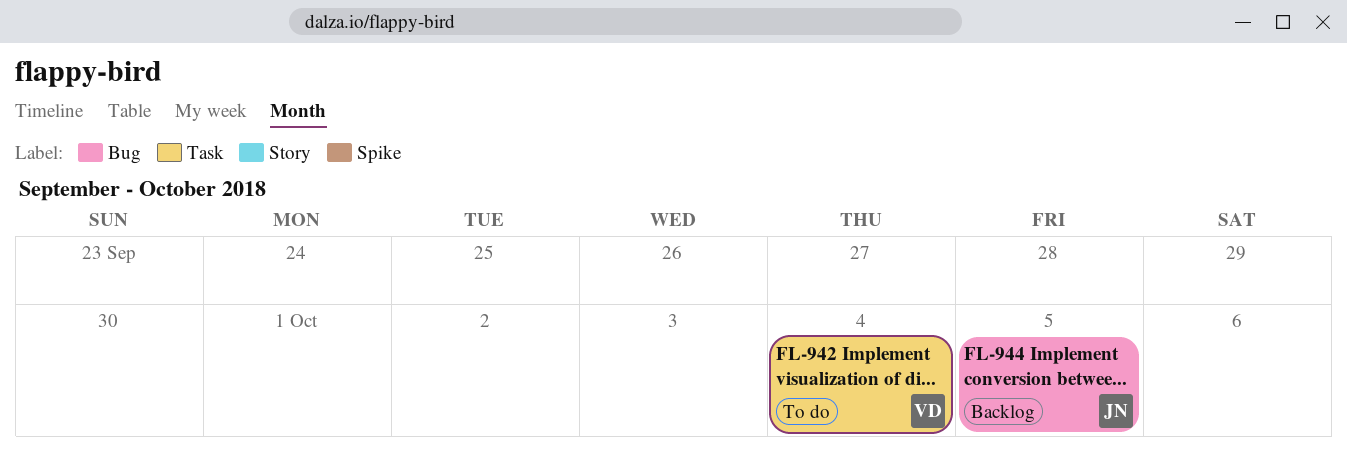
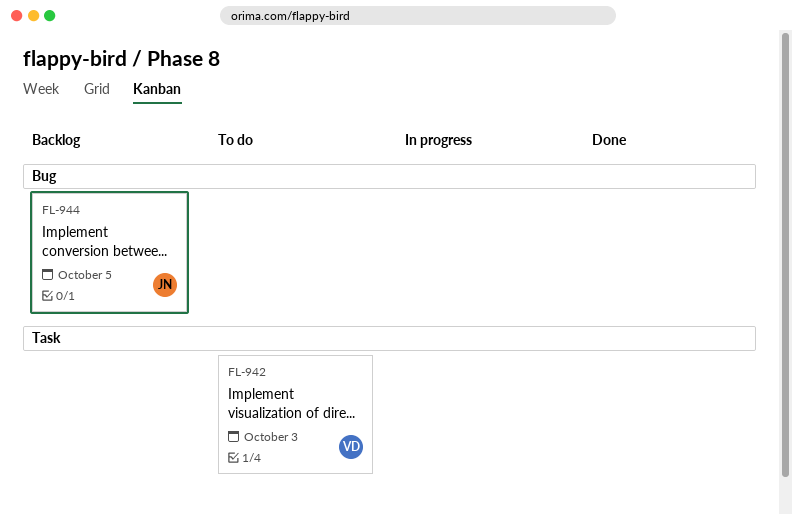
FL-942, due: Oct 4 -> Oct 3

